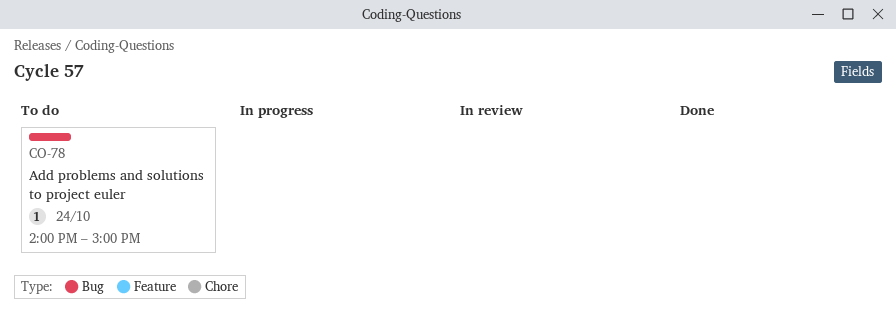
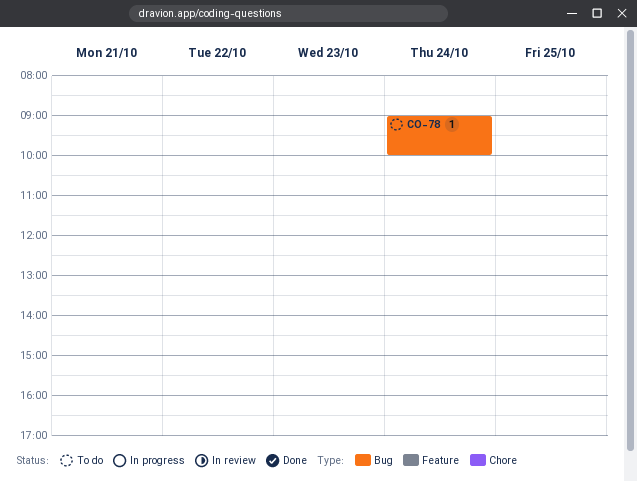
CO-78, begins: 14:00 -> 09:00
CO-78, ends: 15:00 -> 10:00

